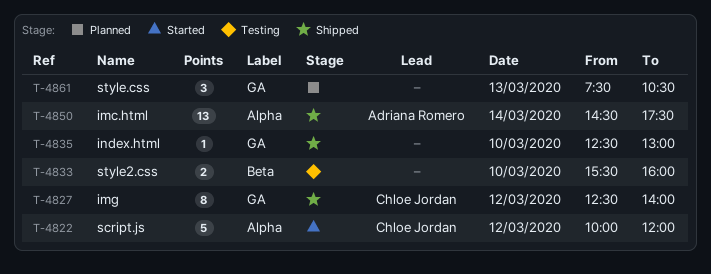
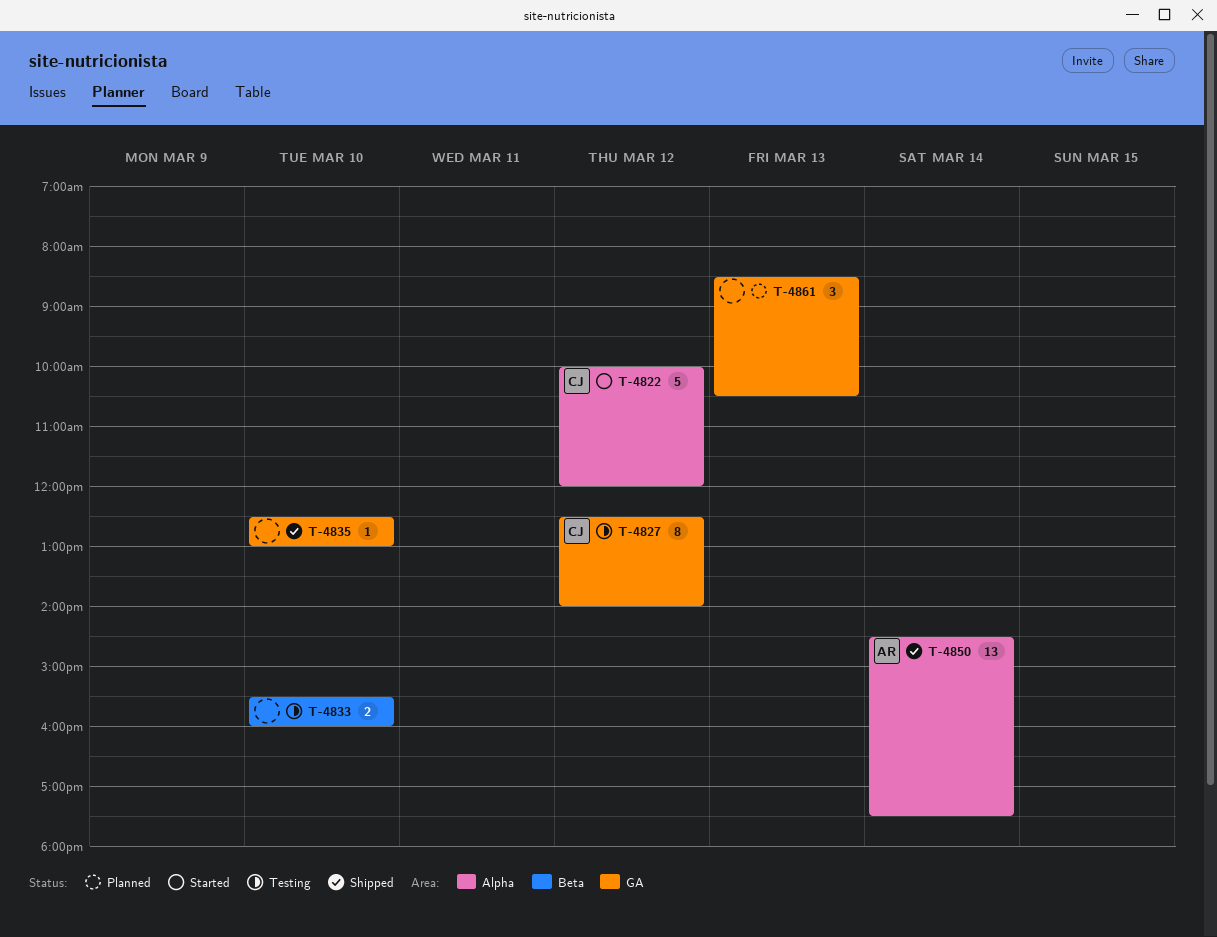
T-4827, status: Shipped -> Testing
T-4861, begins: 07:30 -> 08:30

